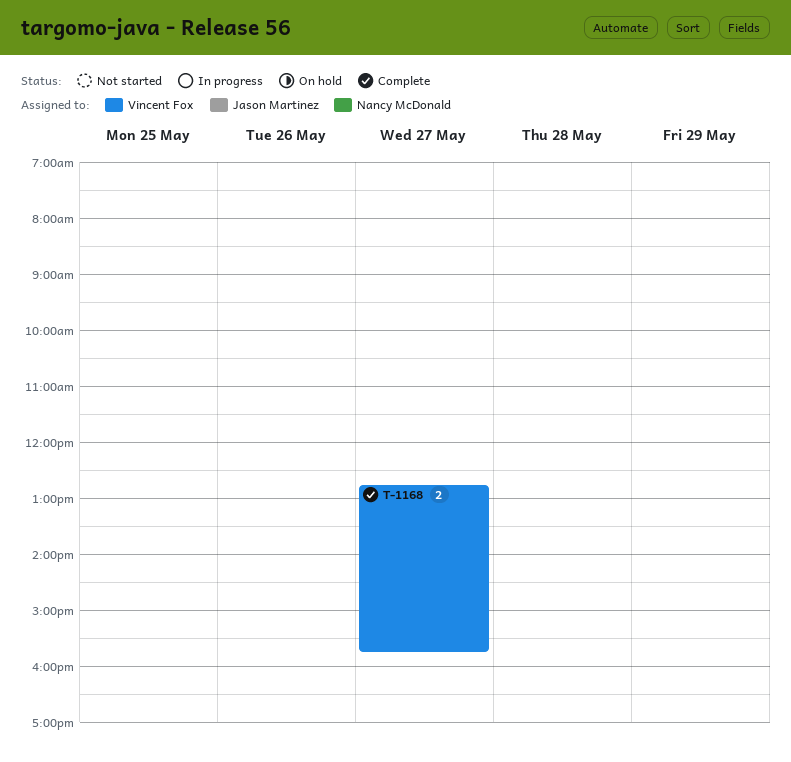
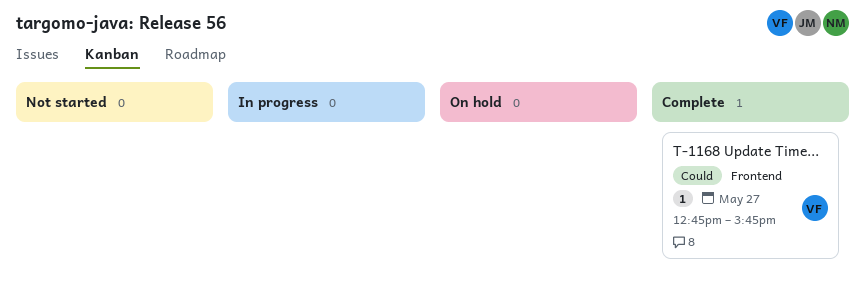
T-1168, estimate: 2 -> 1

